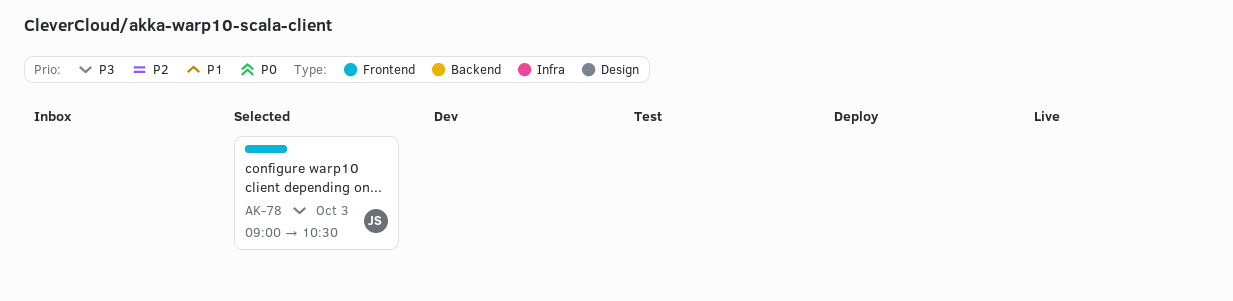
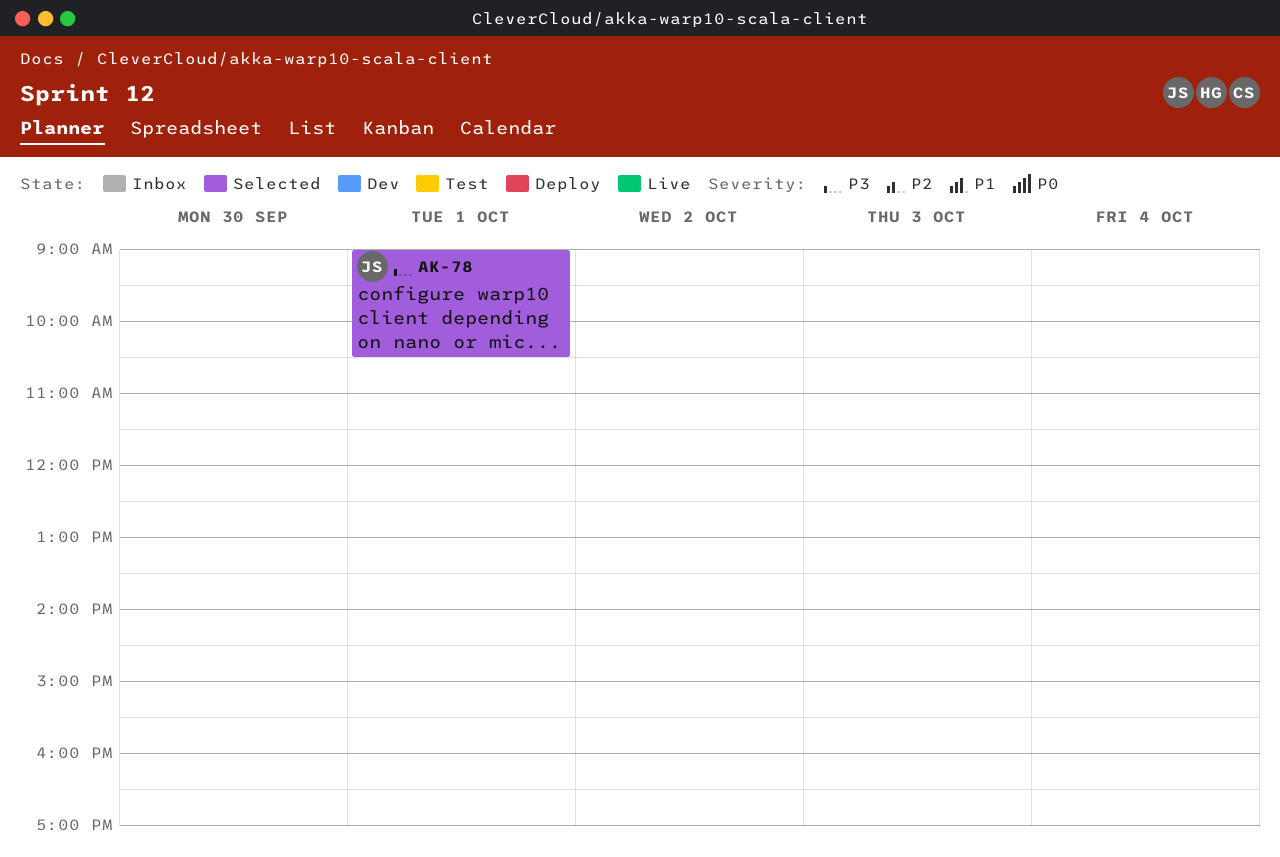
AK-78, day: Oct 3 -> Oct 1

